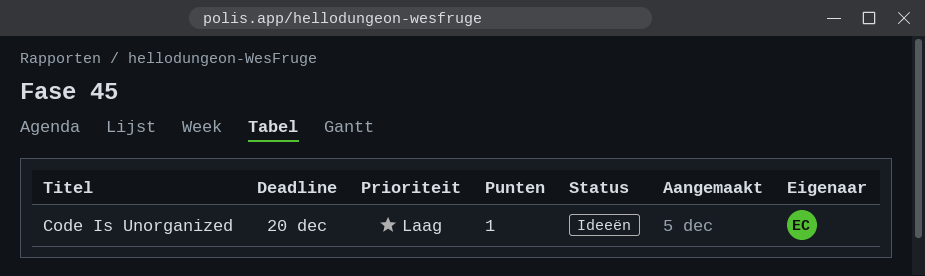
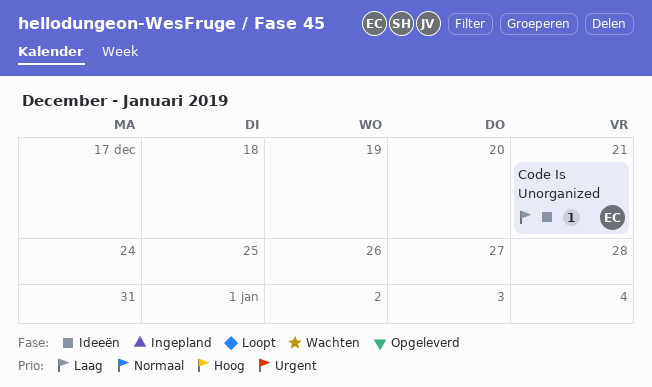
Code Is Unorganized, due: Dec 20 -> Dec 21

